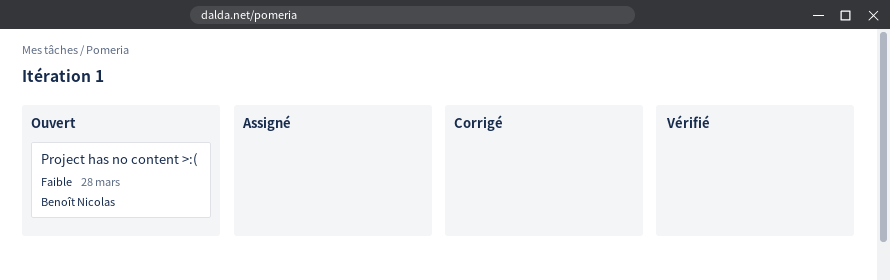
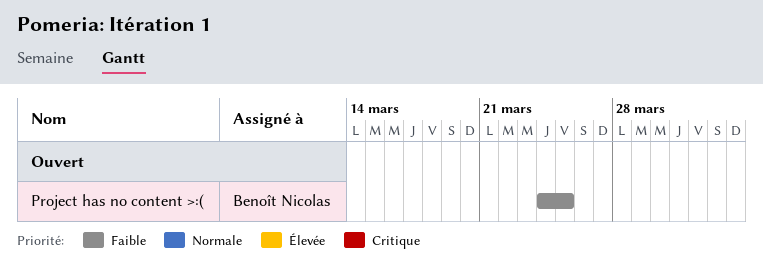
Project has no content >:(, due: Mar 28 -> Mar 25

